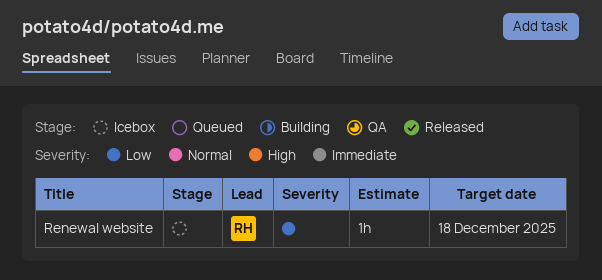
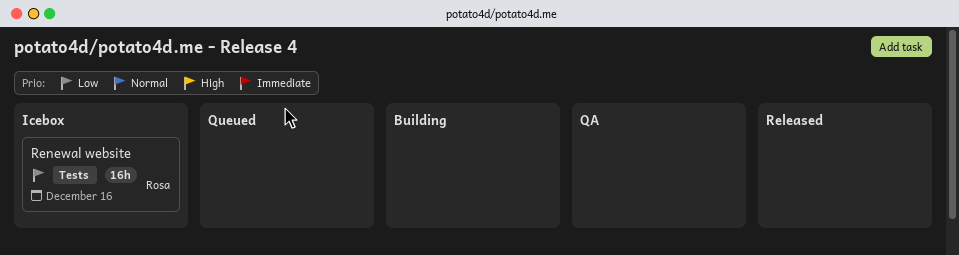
Renewal website, estimate: 1h -> 16h
Renewal website, due: Dec 18 -> Dec 16

